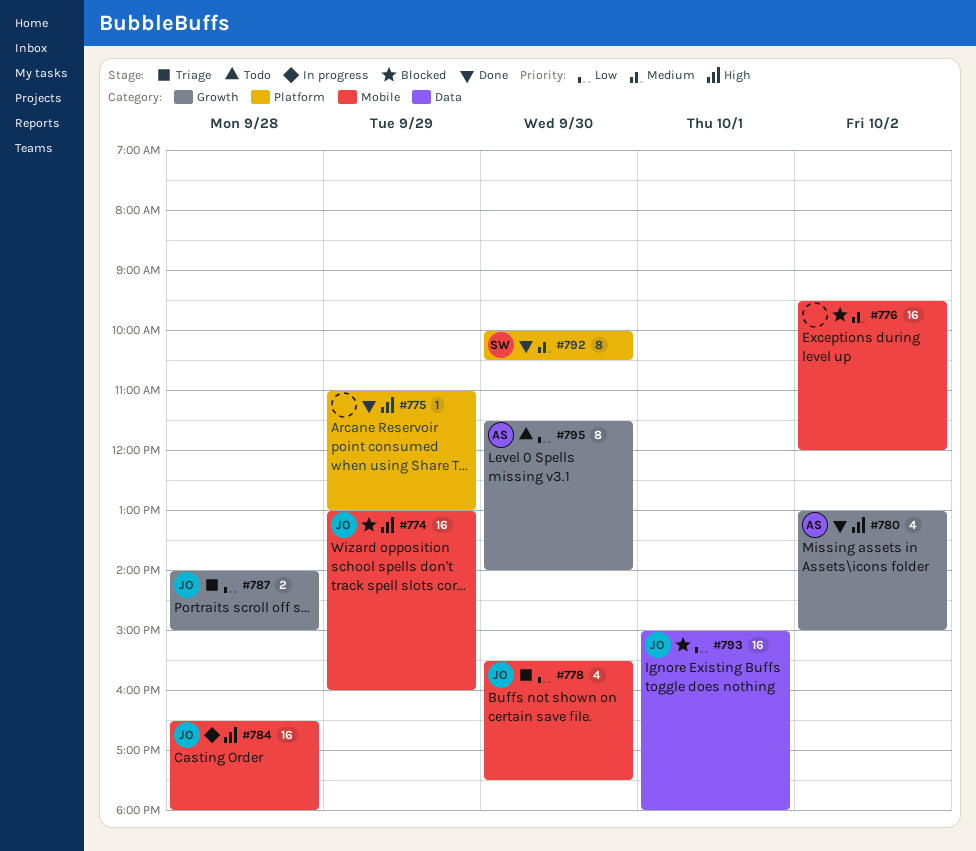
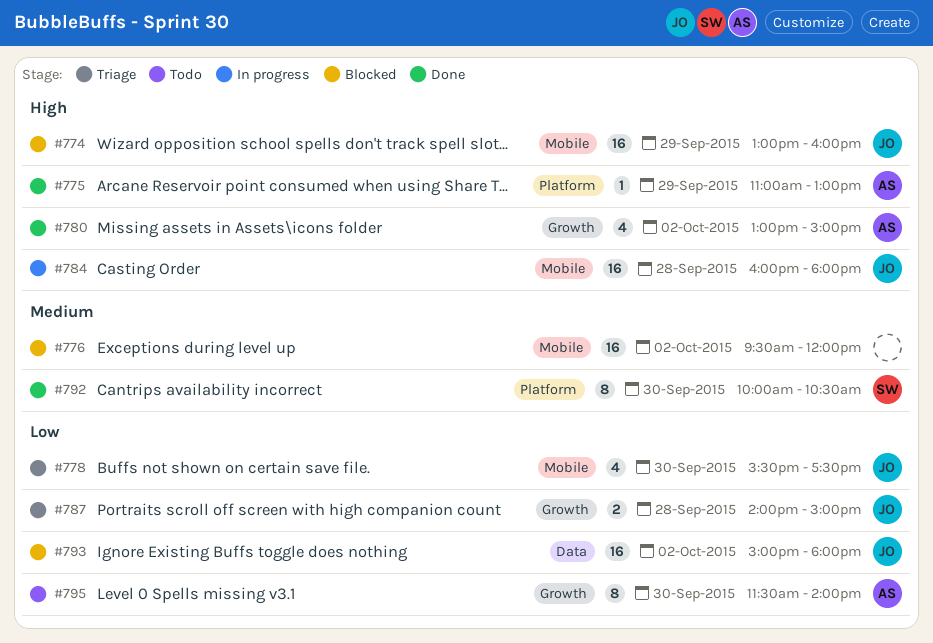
#775, owner: none -> AS
#784, begins: 16:30 -> 16:00
#793, day: Oct 1 -> Oct 2

